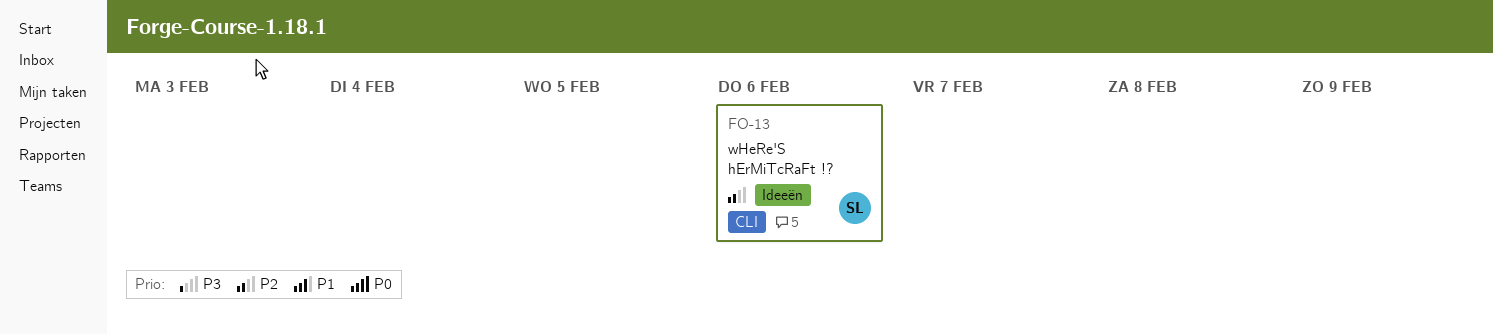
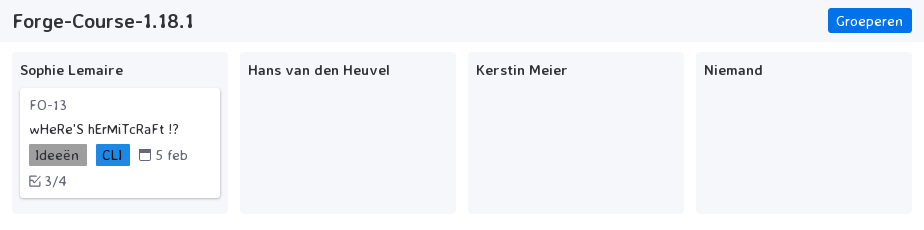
FO-13, due: Feb 6 -> Feb 5

